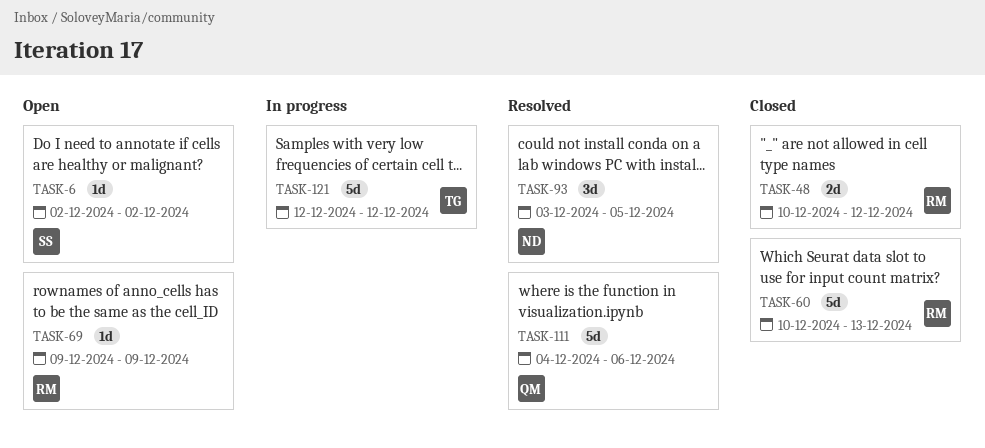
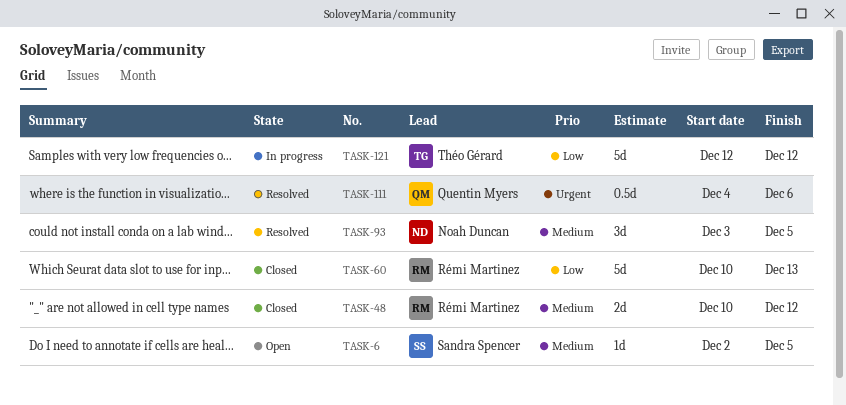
TASK-6, due: Dec 2 -> Dec 5
TASK-69: present -> none
TASK-111, estimate: 5d -> 0.5d

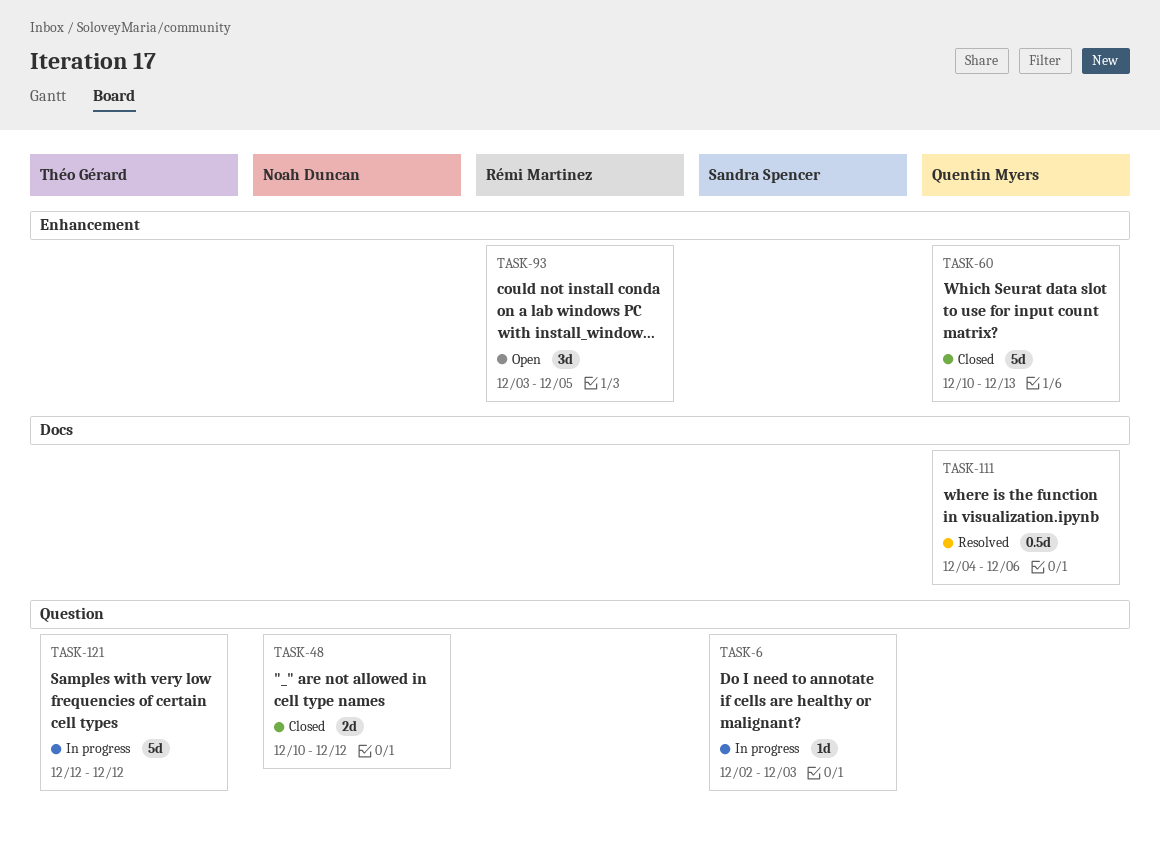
TASK-6, status: Open -> In progress
TASK-6, due: Dec 5 -> Dec 3
TASK-48, owner: Rémi Martinez -> Noah Duncan
TASK-60, owner: Rémi Martinez -> Quentin Myers
TASK-93, status: Resolved -> Open
TASK-93, owner: Noah Duncan -> Rémi Martinez

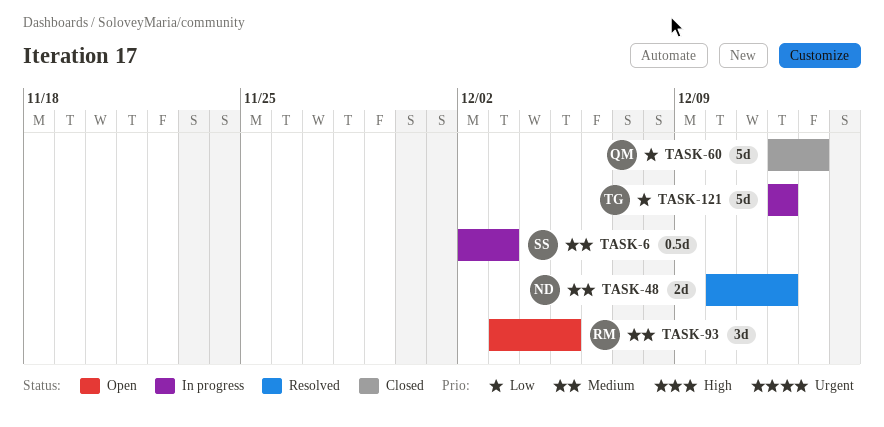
TASK-6, estimate: 1d -> 0.5d
TASK-48, status: Closed -> Resolved
TASK-60, start: Dec 10 -> Dec 12
TASK-111: present -> none

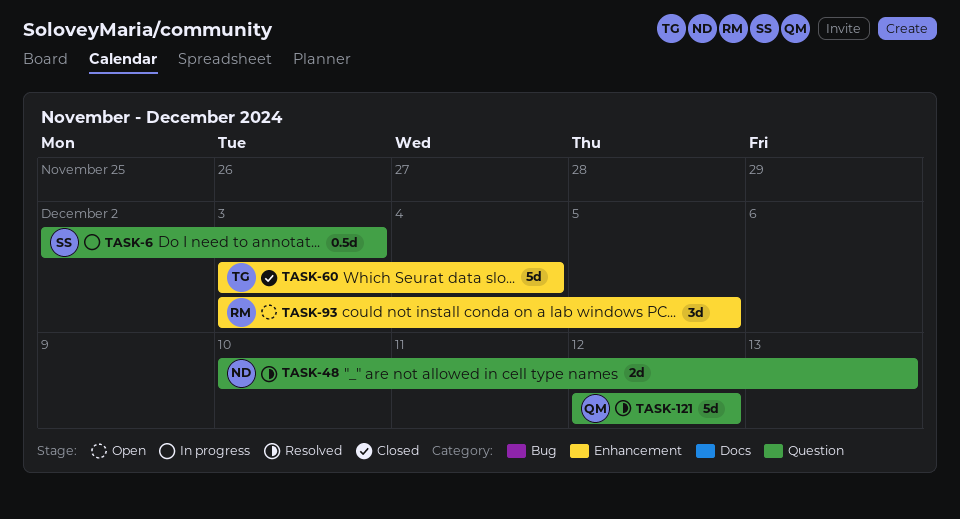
TASK-48, due: Dec 12 -> Dec 13
TASK-60, owner: QM -> TG
TASK-60, start: Dec 12 -> Dec 3
TASK-60, due: Dec 13 -> Dec 4
TASK-121, status: In progress -> Resolved
TASK-121, owner: TG -> QM

